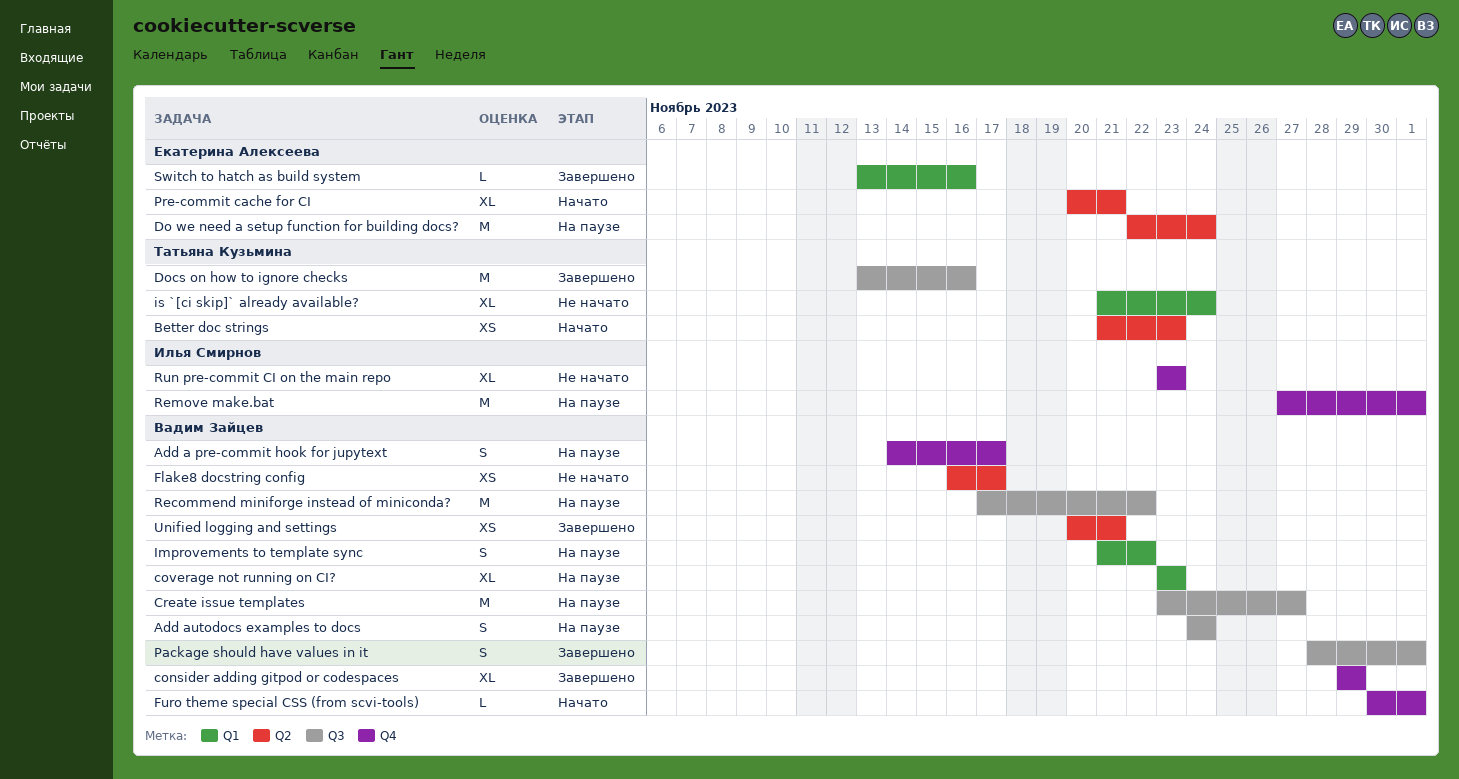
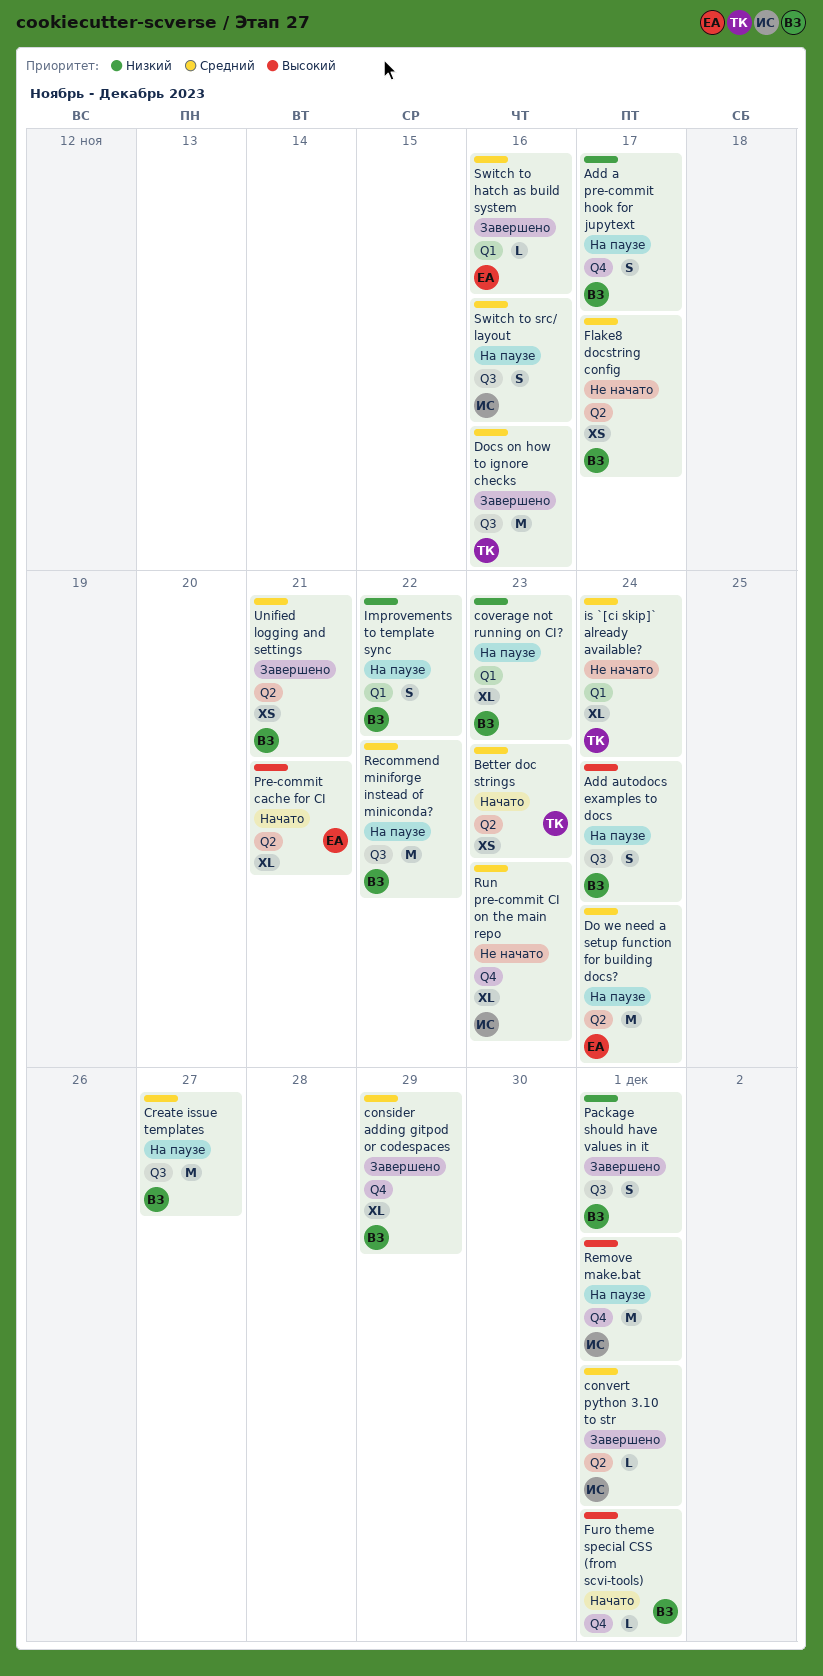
convert python 3.10 to str: none -> present
Switch to src/ layout: none -> present

